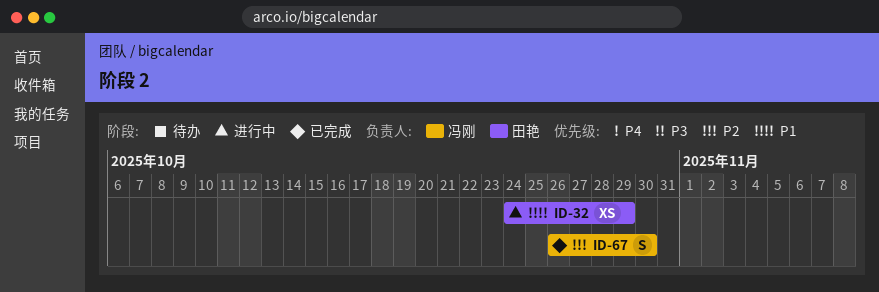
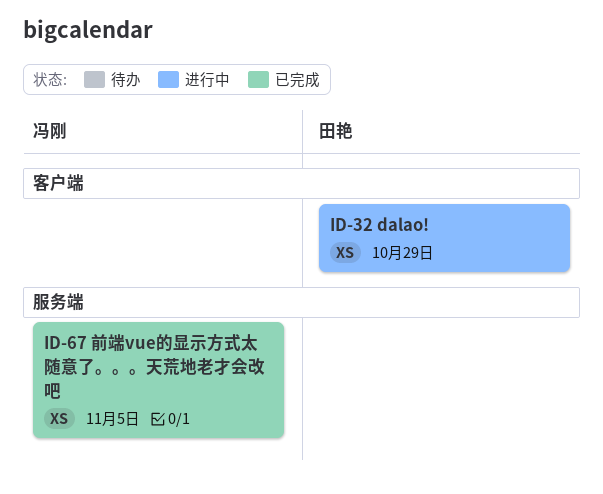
ID-67, estimate: S -> XS
ID-67, due: Oct 30 -> Nov 5

